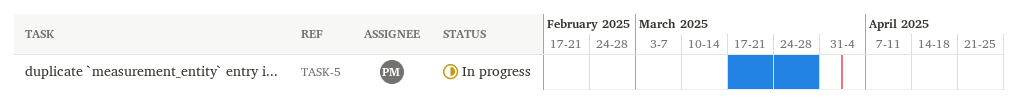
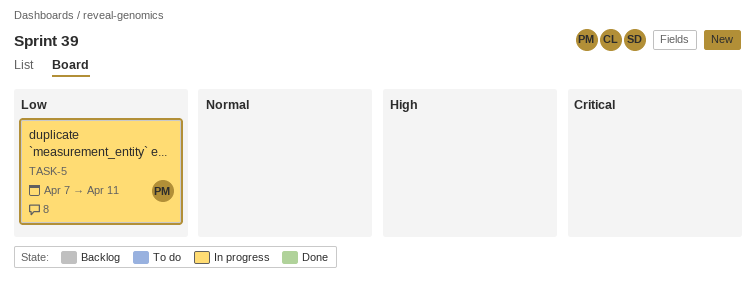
TASK-5, start: Mar 17 -> Apr 7
TASK-5, due: Mar 28 -> Apr 11

